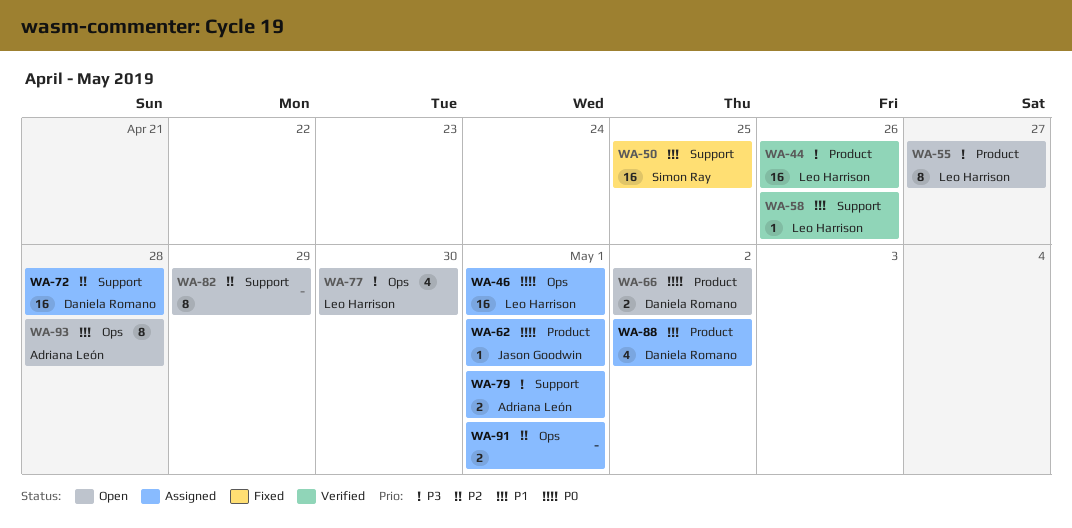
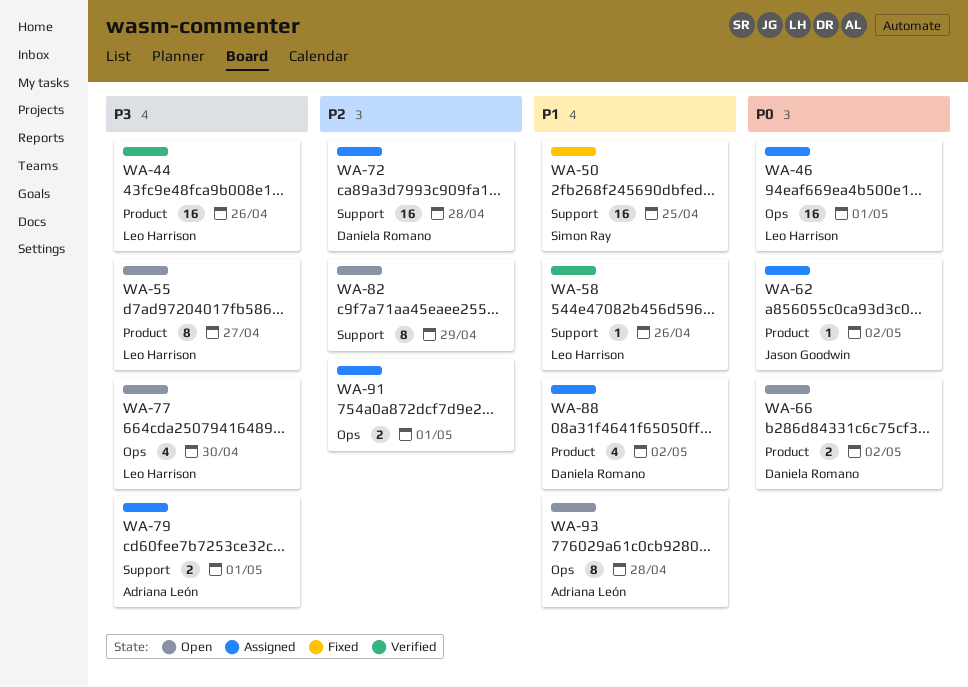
WA-62, due: May 1 -> May 2

